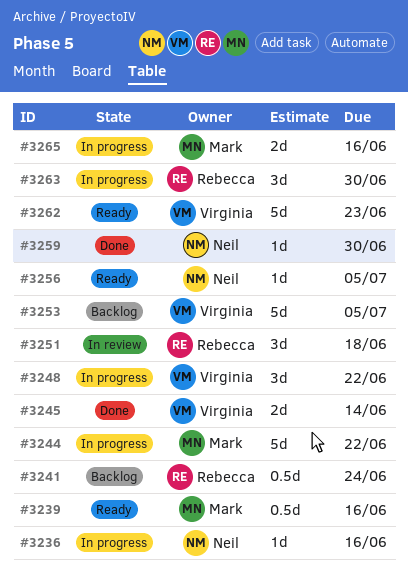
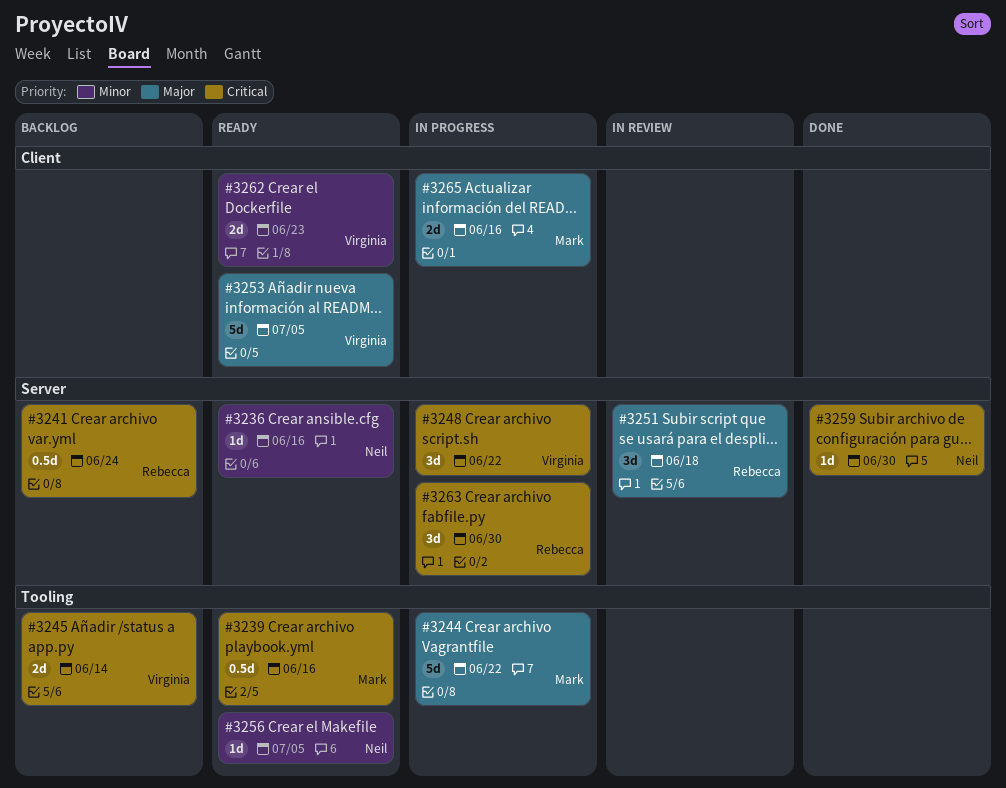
#3236, status: In progress -> Ready
#3245, status: Done -> Backlog
#3253, status: Backlog -> Ready
#3262, estimate: 5d -> 2d

